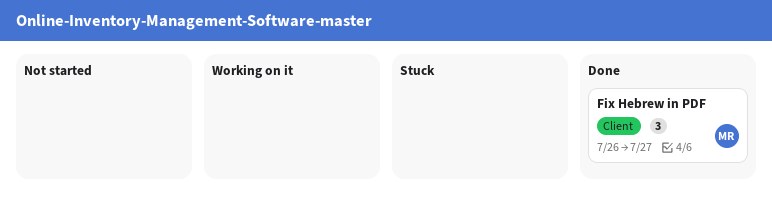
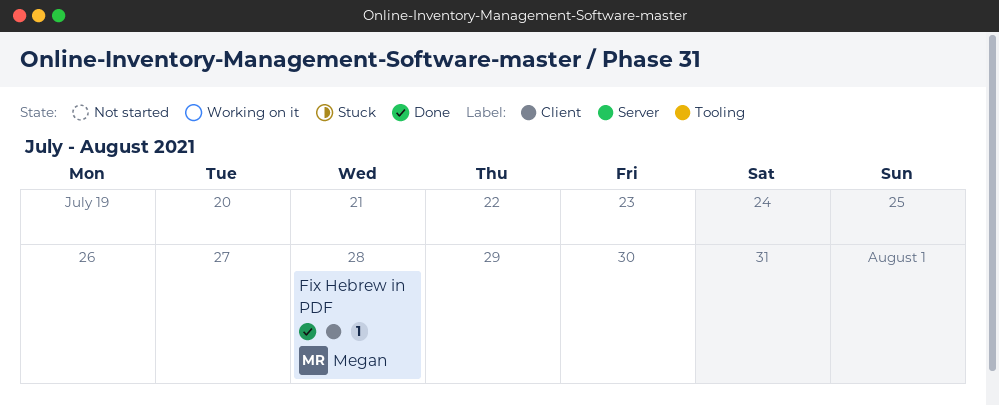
Fix Hebrew in PDF, estimate: 3 -> 1
Fix Hebrew in PDF, due: Jul 27 -> Jul 28

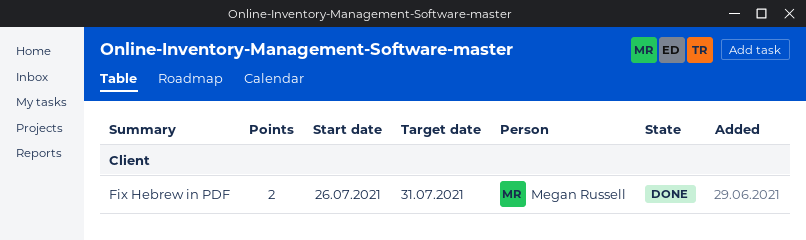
Fix Hebrew in PDF, estimate: 1 -> 2
Fix Hebrew in PDF, due: Jul 28 -> Jul 31

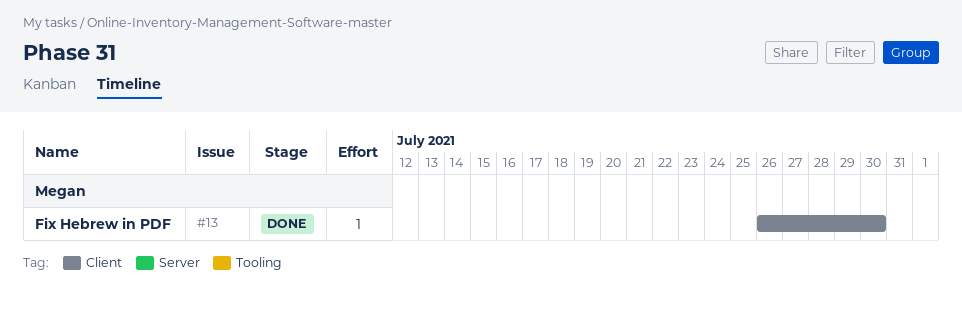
Fix Hebrew in PDF, estimate: 2 -> 1
Fix Hebrew in PDF, due: Jul 31 -> Jul 30

